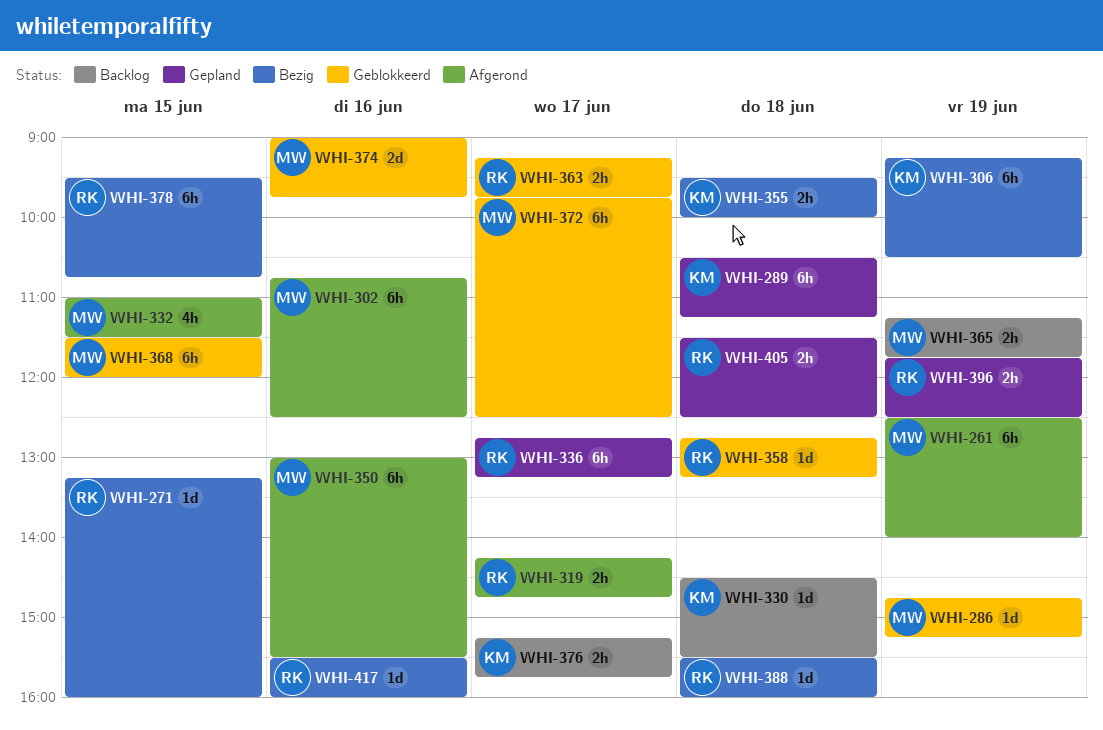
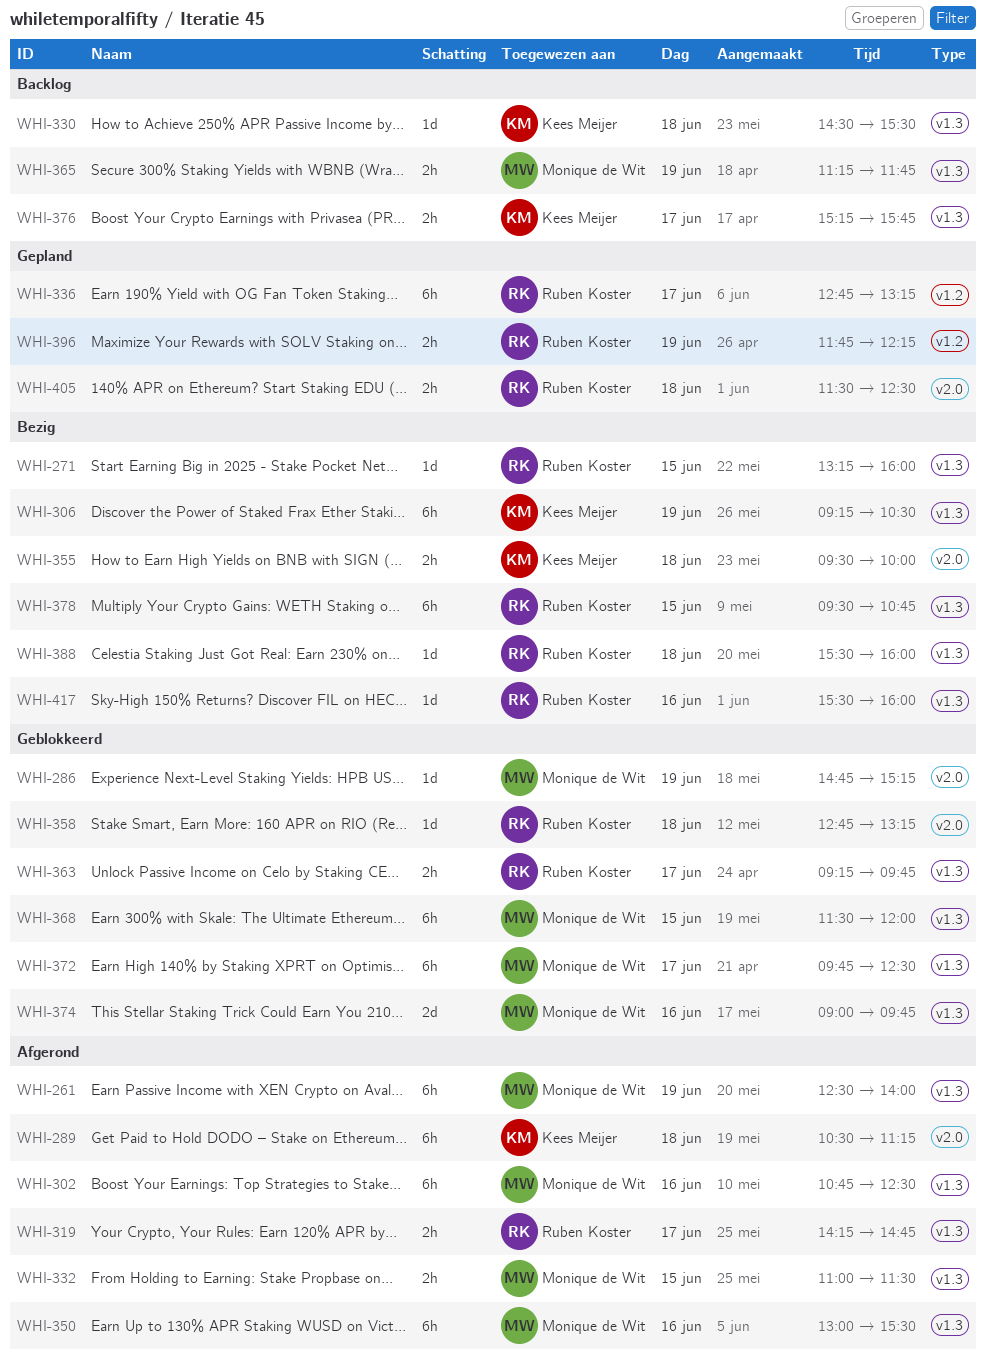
WHI-289, status: Gepland -> Afgerond
WHI-332, estimate: 4h -> 2h
WHI-396, ends: 12:30 -> 12:15

